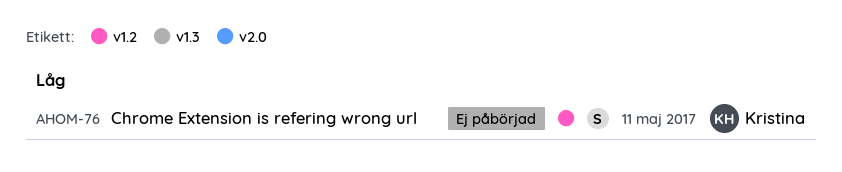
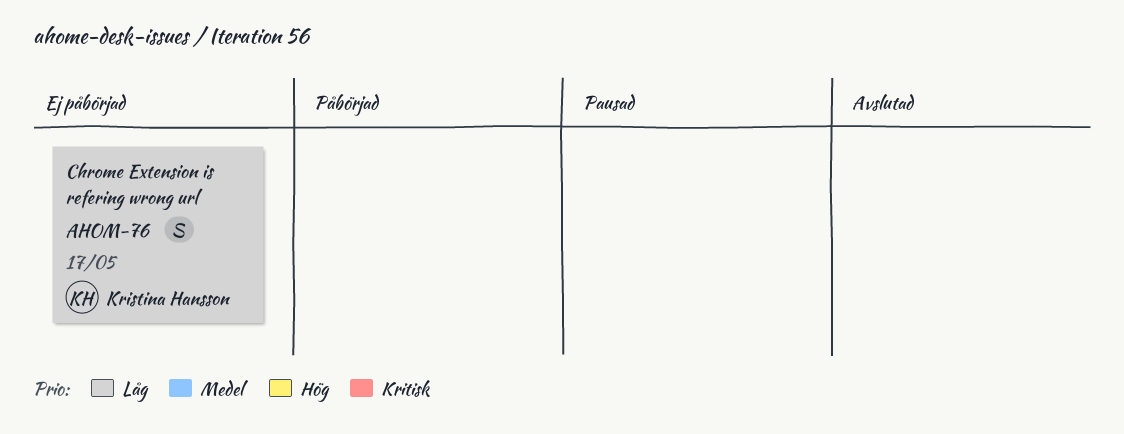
AHOM-76, due: May 11 -> May 17

